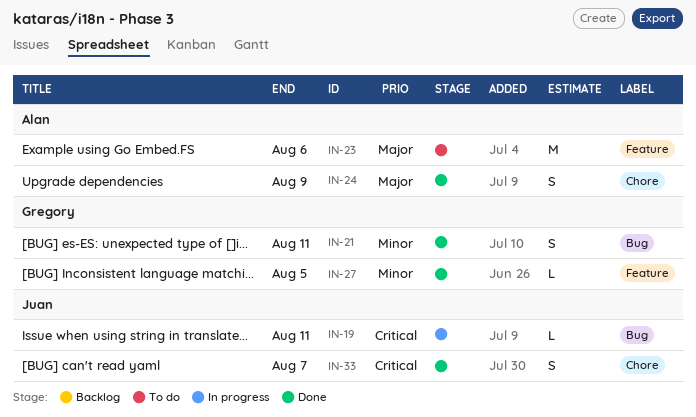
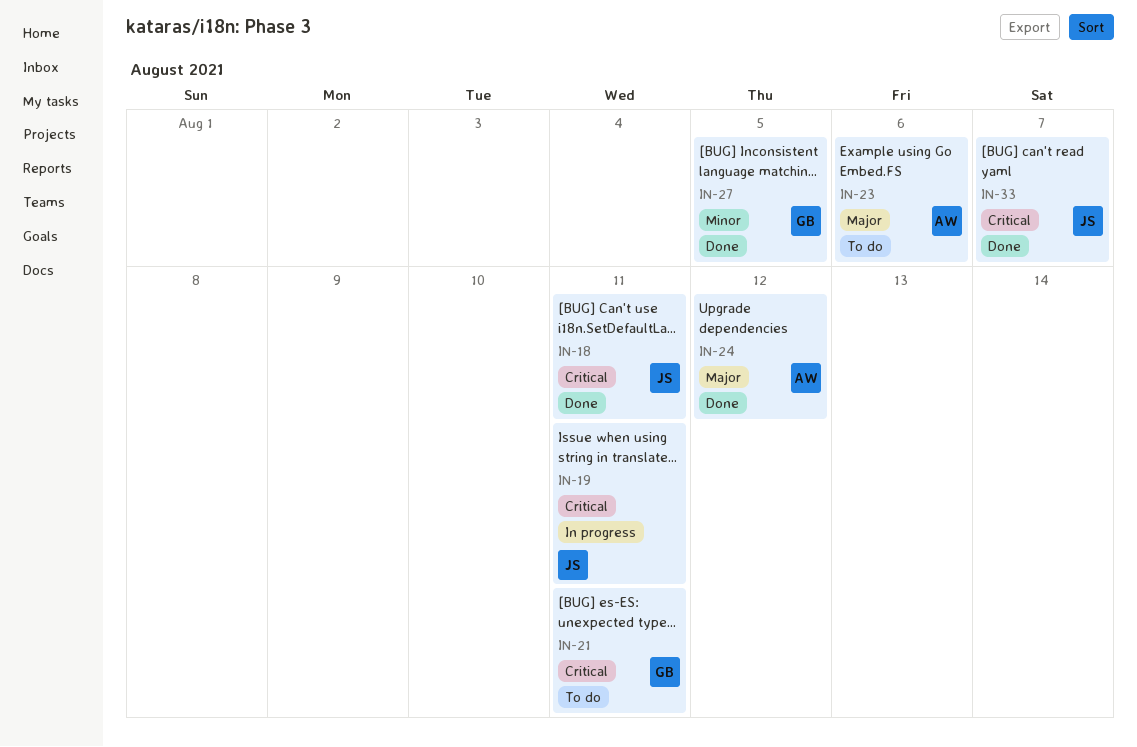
IN-18: none -> present
IN-21, status: Done -> To do
IN-21, priority: Minor -> Critical
IN-24, due: Aug 9 -> Aug 12

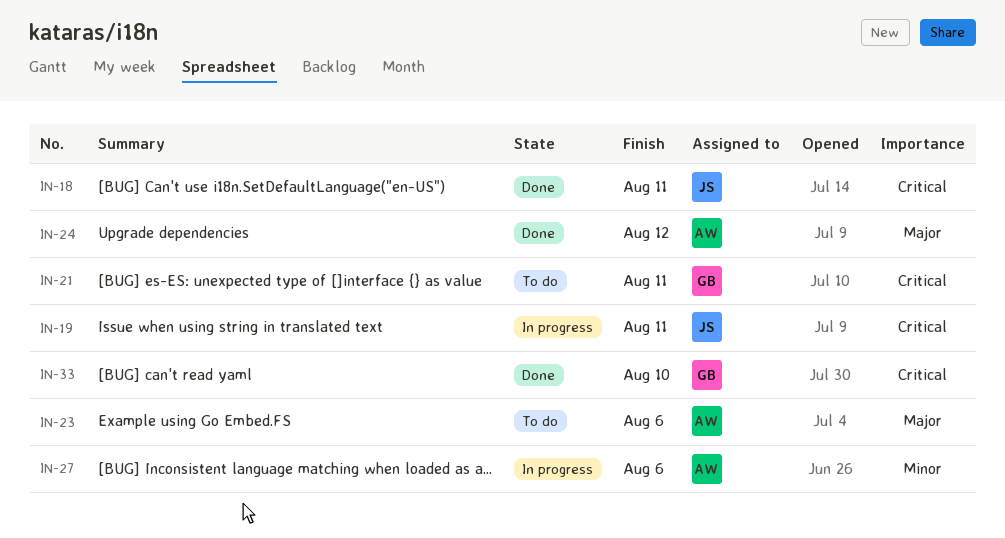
IN-27, status: Done -> In progress
IN-27, owner: GB -> AW
IN-27, due: Aug 5 -> Aug 6
IN-33, owner: JS -> GB
IN-33, due: Aug 7 -> Aug 10

